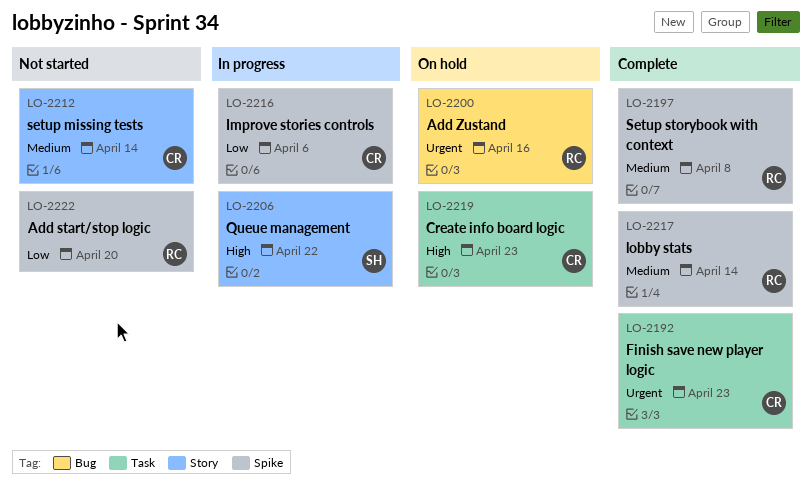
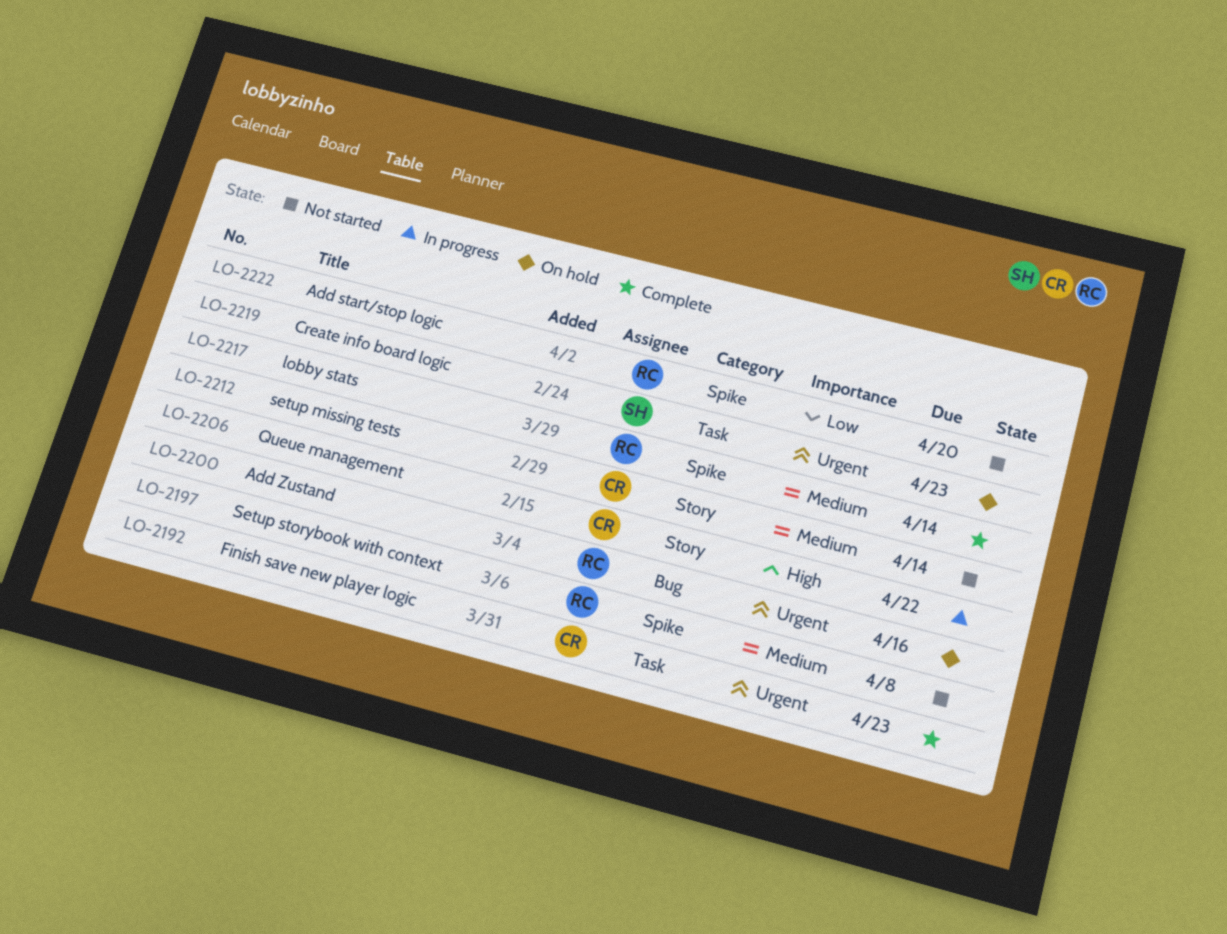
LO-2197, status: Complete -> Not started
LO-2206, owner: SH -> CR
LO-2216: present -> none
LO-2219, owner: CR -> SH
LO-2219, priority: High -> Urgent

